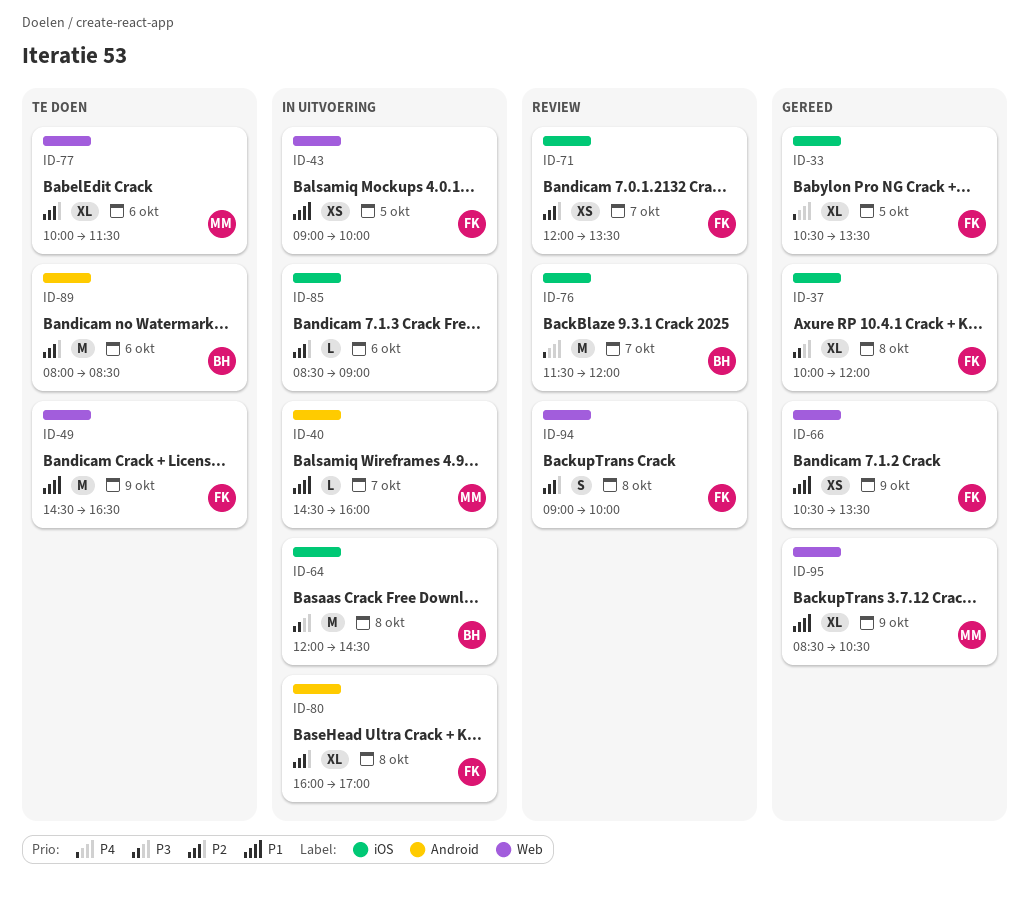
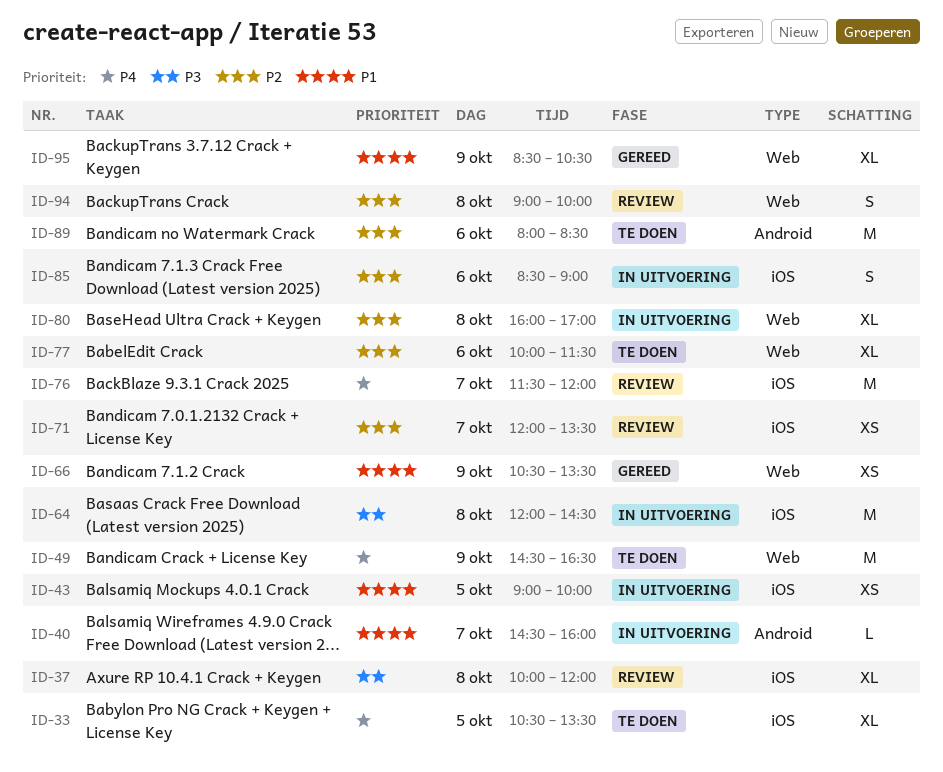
ID-33, status: Gereed -> Te doen
ID-37, status: Gereed -> Review
ID-43, label: Web -> iOS
ID-49, priority: P1 -> P4
ID-80, label: Android -> Web
ID-85, estimate: L -> S

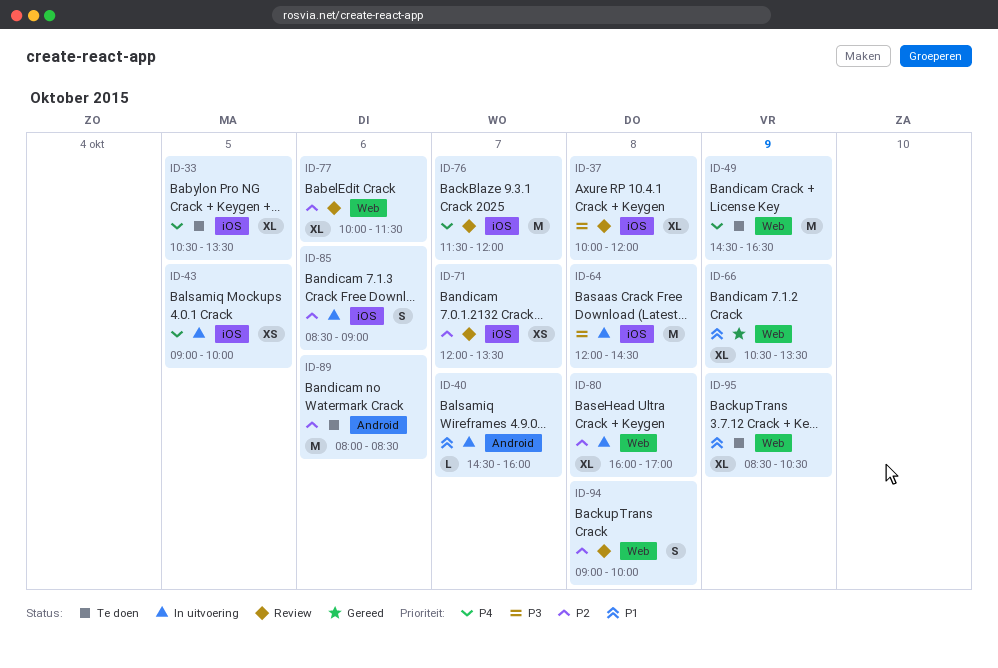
ID-43, priority: P1 -> P4
ID-66, estimate: XS -> XL
ID-77, status: Te doen -> Review
ID-95, status: Gereed -> Te doen

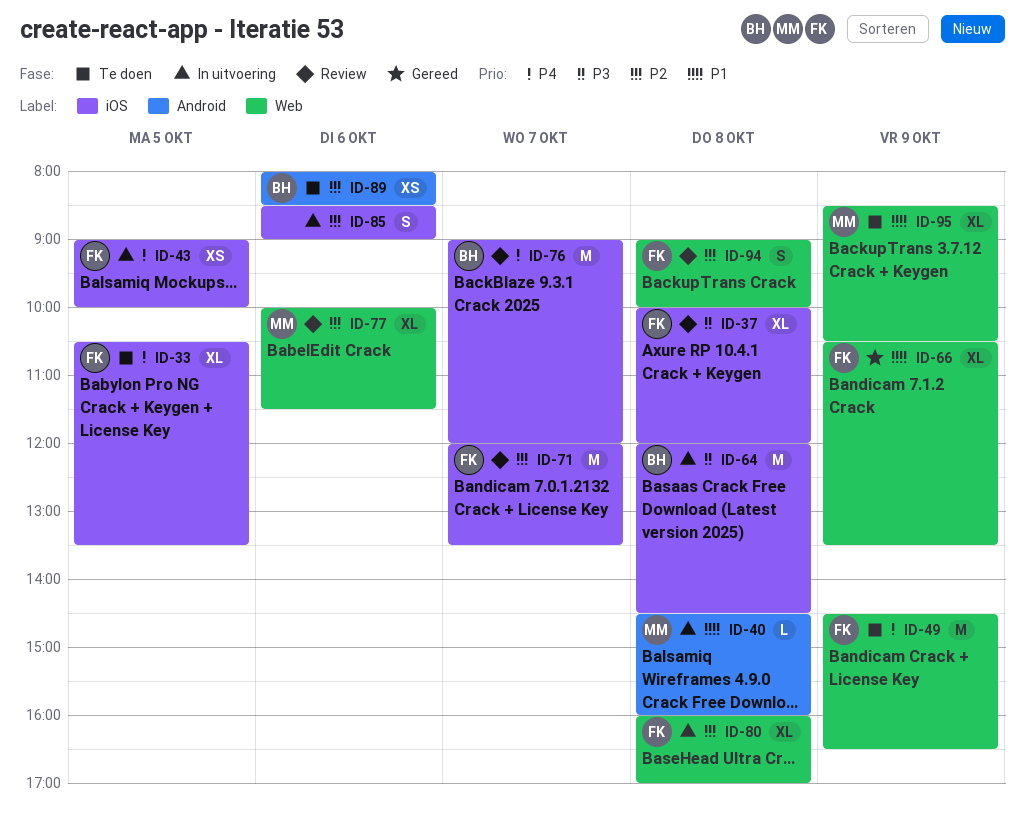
ID-40, day: Oct 7 -> Oct 8
ID-71, estimate: XS -> M
ID-76, begins: 11:30 -> 09:00
ID-89, estimate: M -> XS

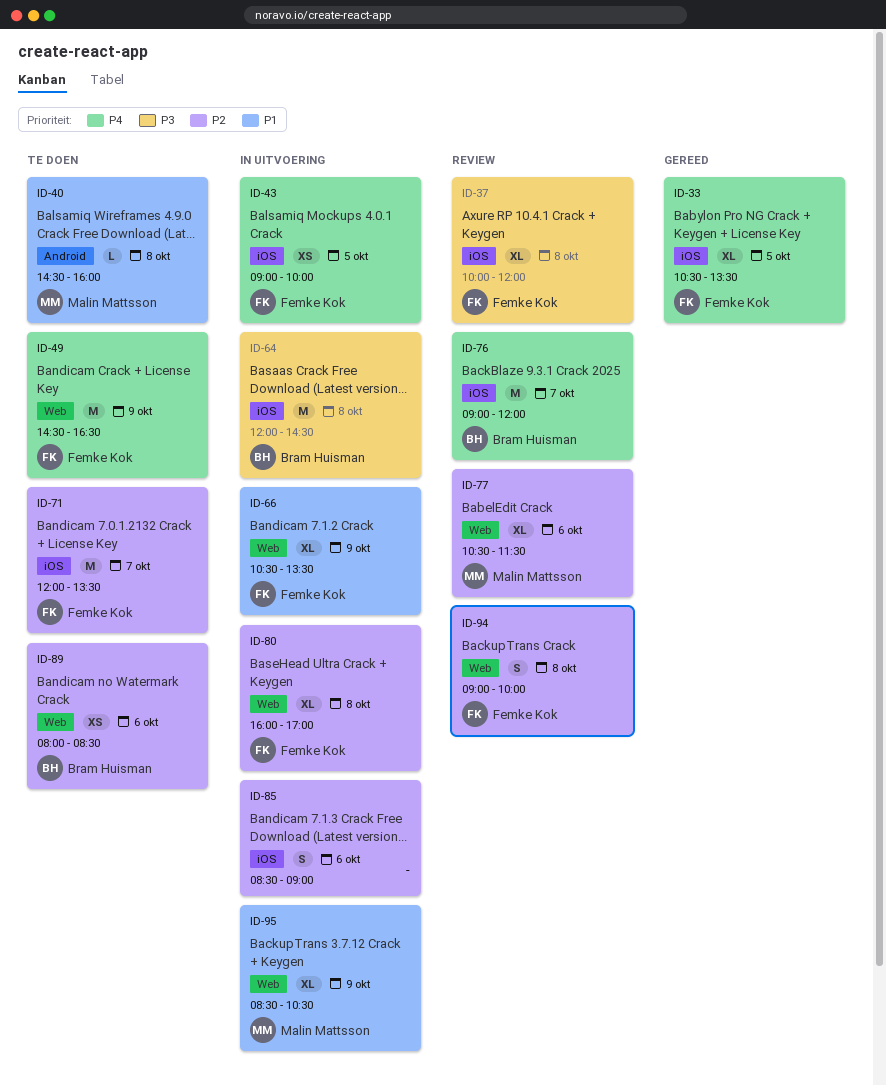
ID-33, status: Te doen -> Gereed
ID-40, status: In uitvoering -> Te doen
ID-66, status: Gereed -> In uitvoering
ID-71, status: Review -> Te doen
ID-77, begins: 10:00 -> 10:30
ID-89, label: Android -> Web
ID-95, status: Te doen -> In uitvoering

